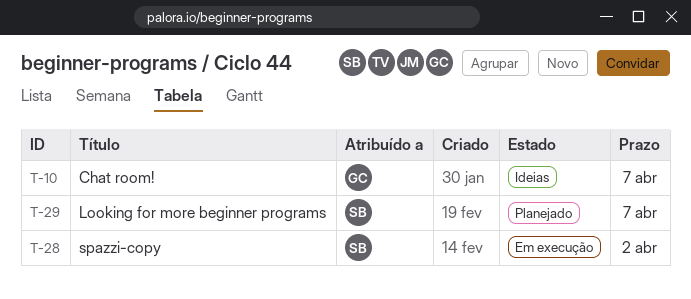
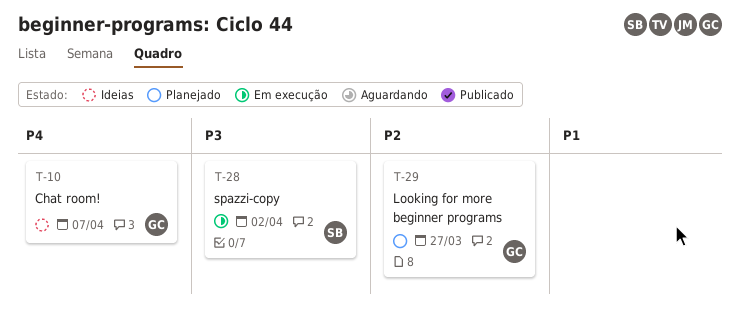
T-29, owner: SB -> GC
T-29, due: Apr 7 -> Mar 27

